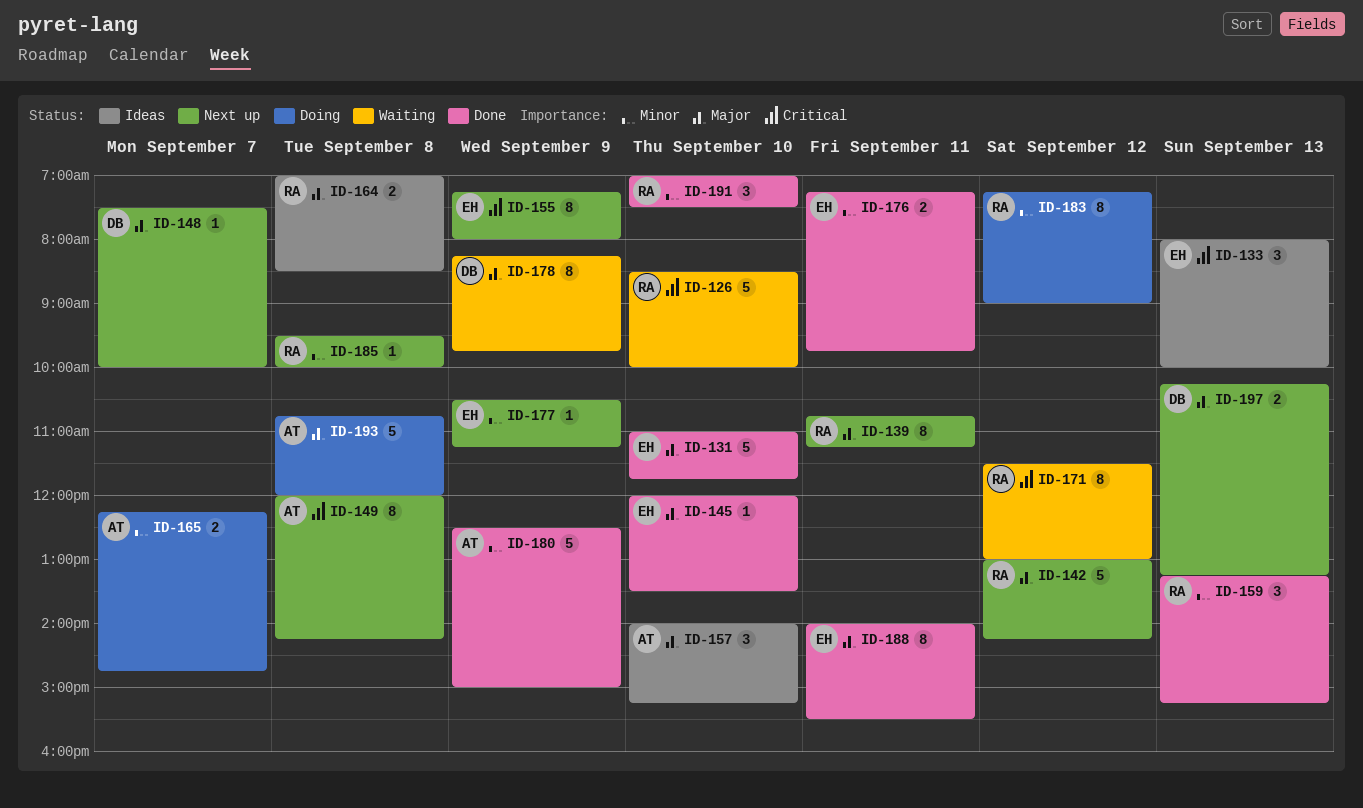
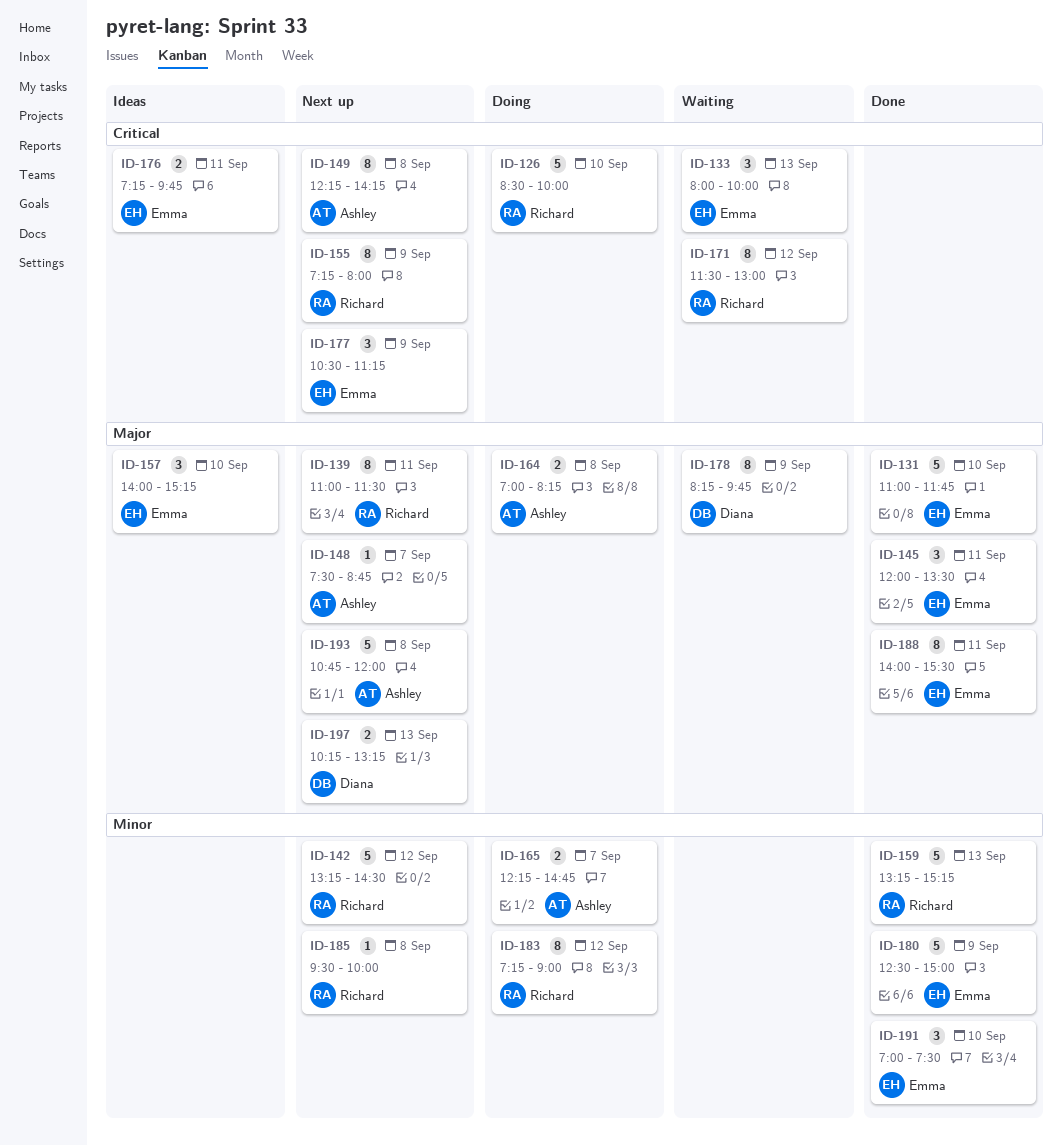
ID-126, status: Waiting -> Doing
ID-133, status: Ideas -> Waiting
ID-139, begins: 10:45 -> 11:00
ID-139, ends: 11:15 -> 11:30
ID-142, priority: Major -> Minor
ID-142, begins: 13:00 -> 13:15
ID-142, ends: 14:15 -> 14:30
ID-145, estimate: 1 -> 3
ID-145, day: Sep 10 -> Sep 11
ID-148, owner: Diana -> Ashley
ID-148, ends: 10:00 -> 08:45
ID-149, begins: 12:00 -> 12:15
ID-155, owner: Emma -> Richard
ID-157, owner: Ashley -> Emma
ID-159, estimate: 3 -> 5
ID-164, status: Ideas -> Doing
ID-164, owner: Richard -> Ashley
ID-164, ends: 08:30 -> 08:15
ID-176, status: Done -> Ideas
ID-176, priority: Minor -> Critical
ID-177, priority: Minor -> Critical
ID-177, estimate: 1 -> 3
ID-180, owner: Ashley -> Emma
ID-191, owner: Richard -> Emma
ID-193, status: Doing -> Next up

